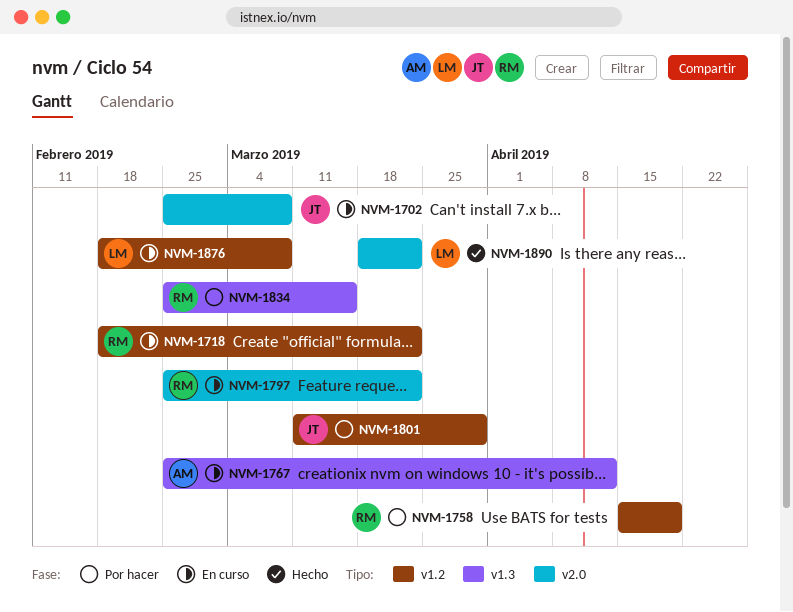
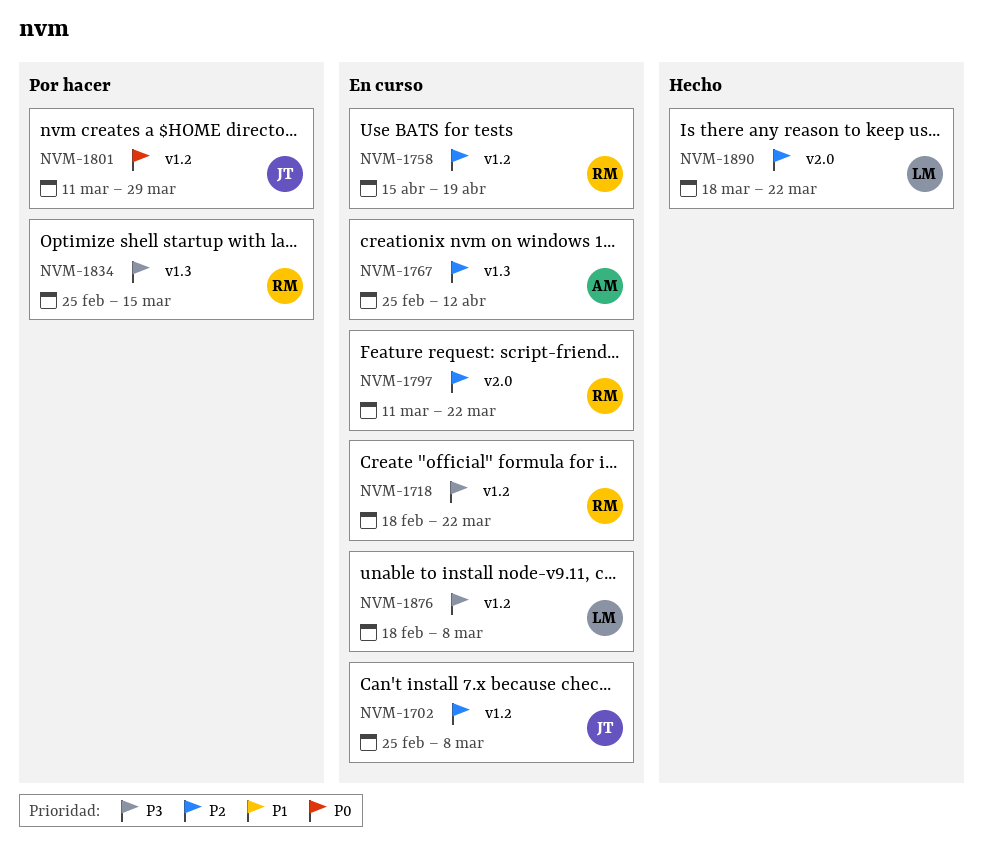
NVM-1702, label: v2.0 -> v1.2
NVM-1758, status: Por hacer -> En curso
NVM-1797, start: Feb 25 -> Mar 11

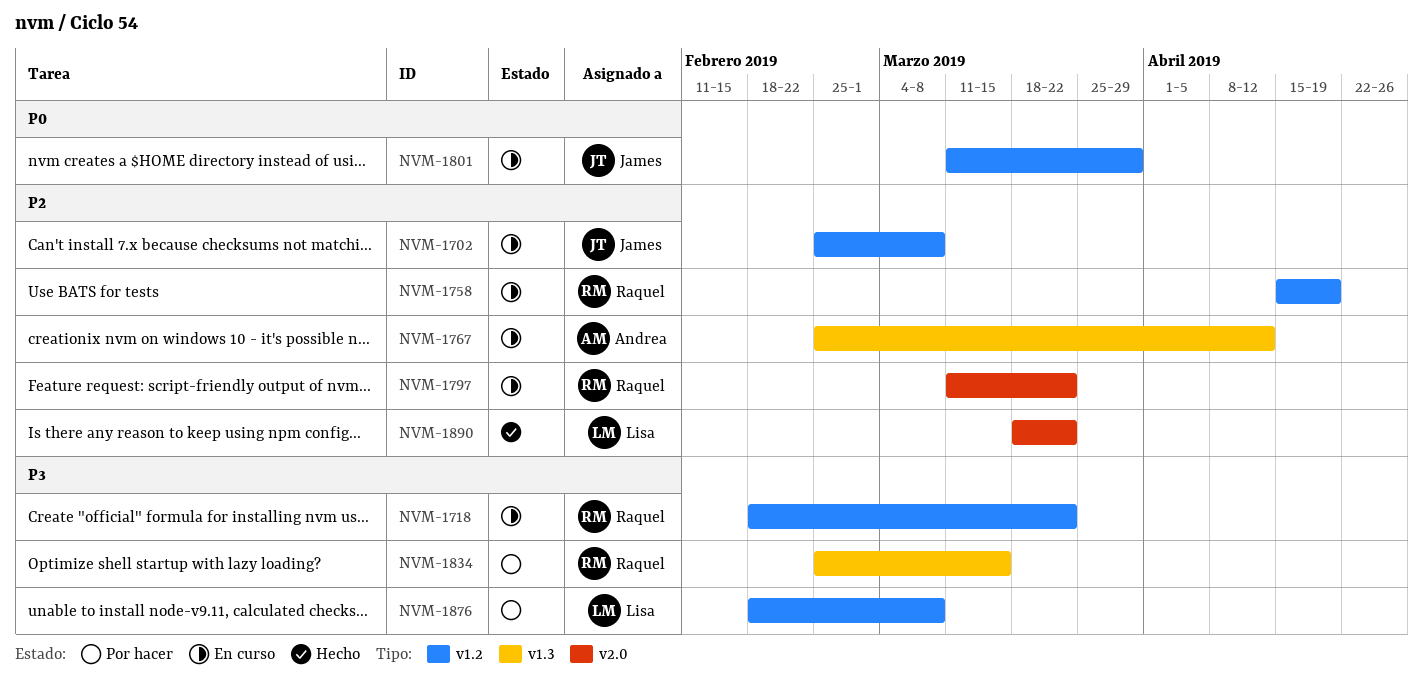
NVM-1801, status: Por hacer -> En curso
NVM-1876, status: En curso -> Por hacer

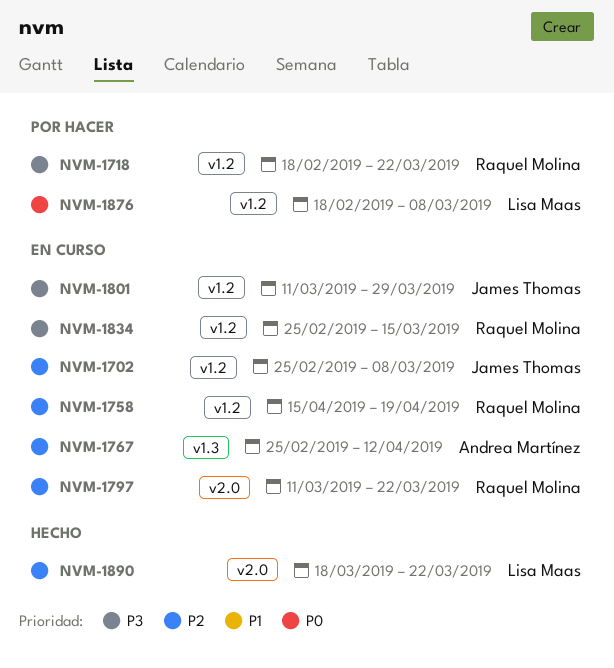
NVM-1718, status: En curso -> Por hacer
NVM-1801, priority: P0 -> P3
NVM-1834, status: Por hacer -> En curso
NVM-1834, label: v1.3 -> v1.2
NVM-1876, priority: P3 -> P0

